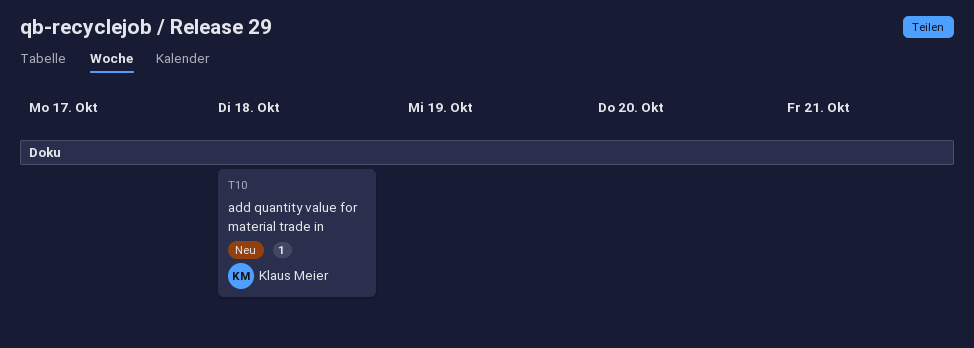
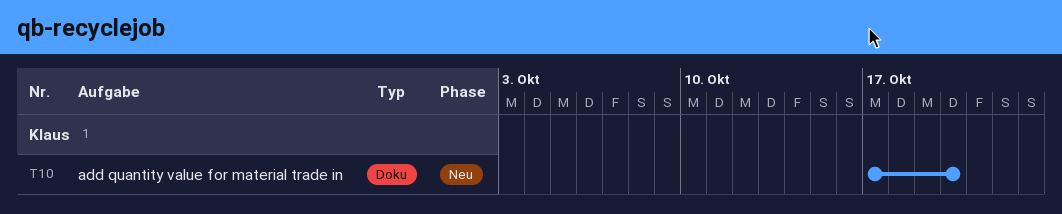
T10, due: Oct 18 -> Oct 20

